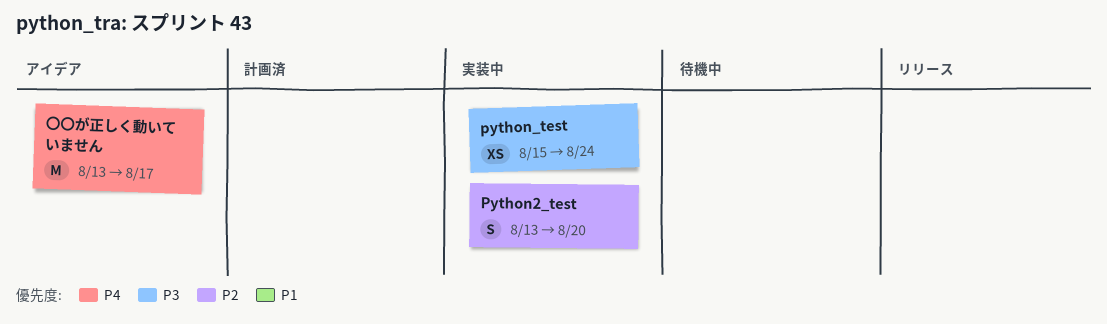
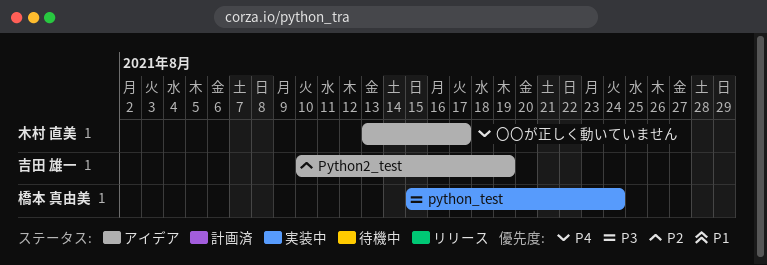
Python2_test, status: 実装中 -> アイデア
Python2_test, start: Aug 13 -> Aug 10
Python2_test, due: Aug 20 -> Aug 19

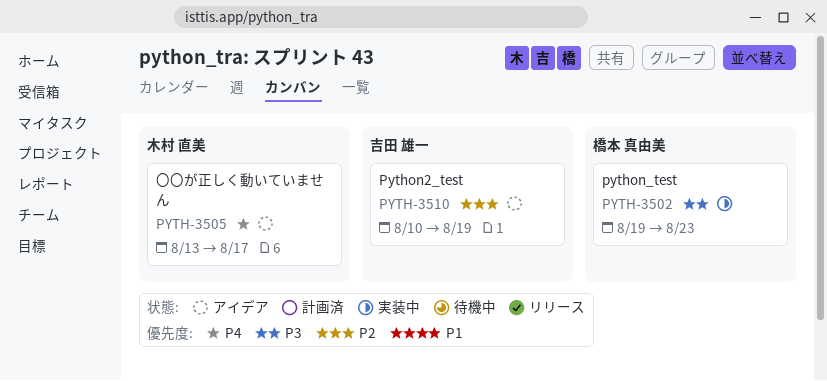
python_test, start: Aug 15 -> Aug 19
python_test, due: Aug 24 -> Aug 23

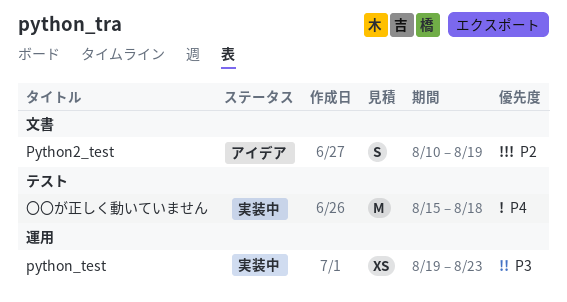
〇〇が正しく動いていません, status: アイデア -> 実装中
〇〇が正しく動いていません, start: Aug 13 -> Aug 15
〇〇が正しく動いていません, due: Aug 17 -> Aug 18

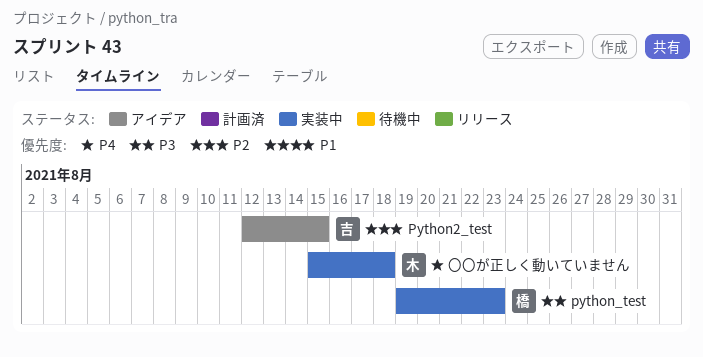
Python2_test, start: Aug 10 -> Aug 12
Python2_test, due: Aug 19 -> Aug 15

